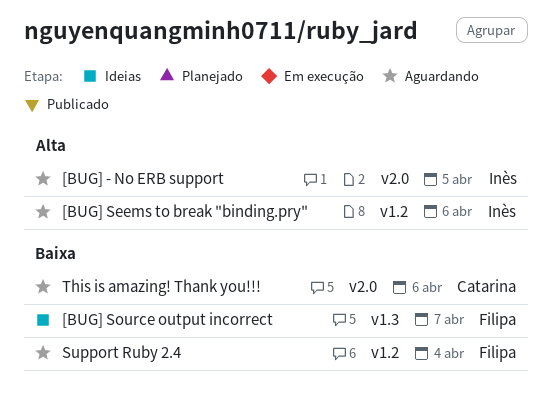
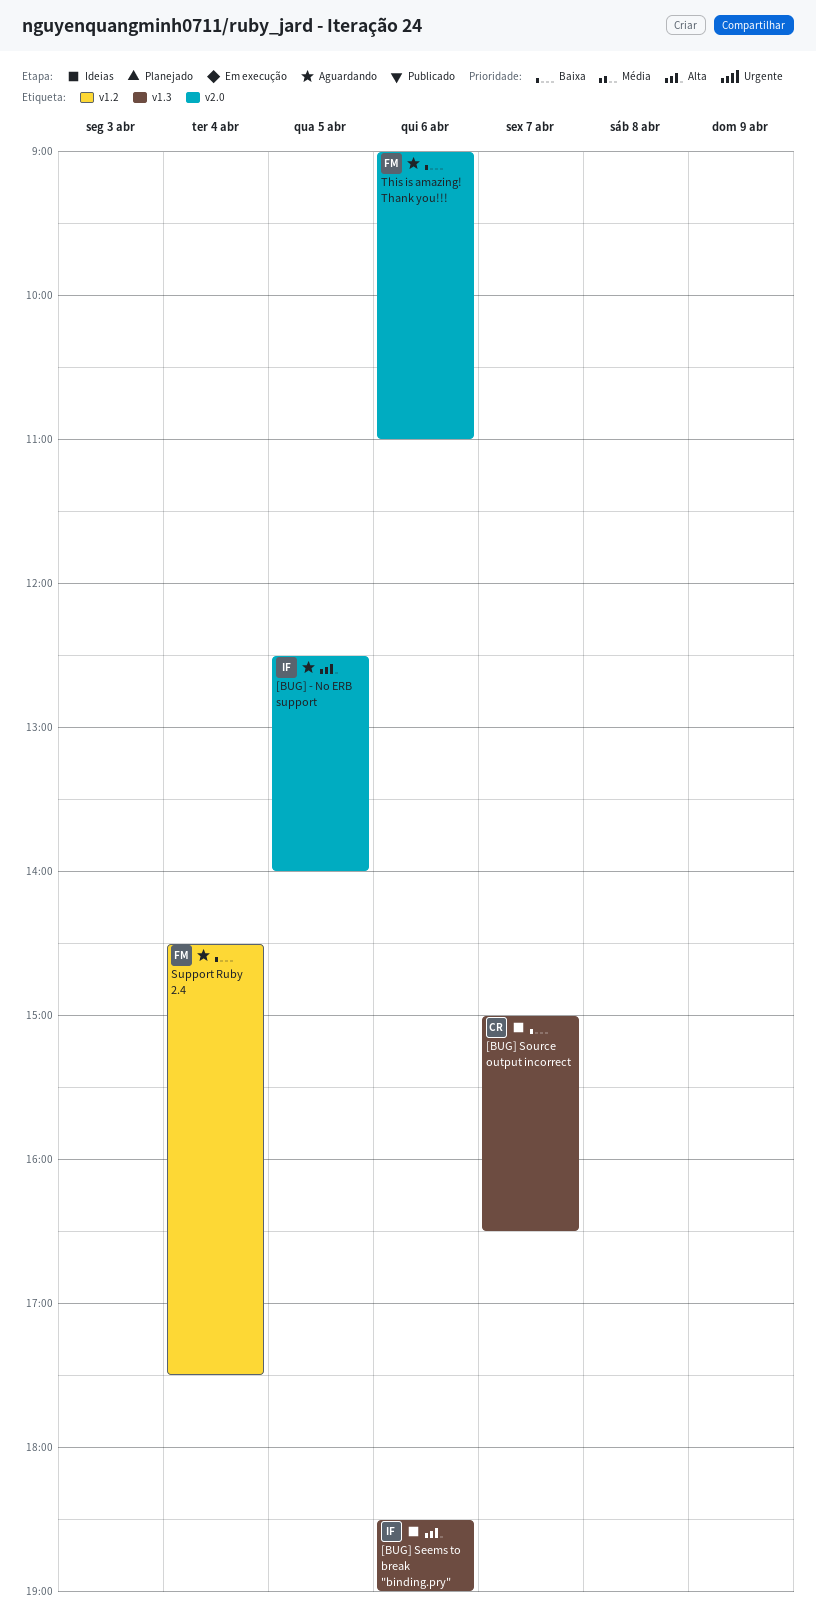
[BUG] Seems to break "binding.pry", status: Aguardando -> Ideias
[BUG] Seems to break "binding.pry", label: v1.2 -> v1.3
[BUG] Source output incorrect, owner: Filipa -> Catarina
This is amazing! Thank you!!!, owner: Catarina -> Filipa

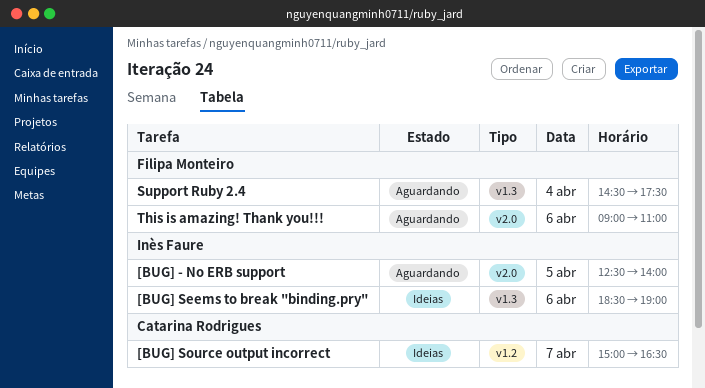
[BUG] Source output incorrect, label: v1.3 -> v1.2
Support Ruby 2.4, label: v1.2 -> v1.3

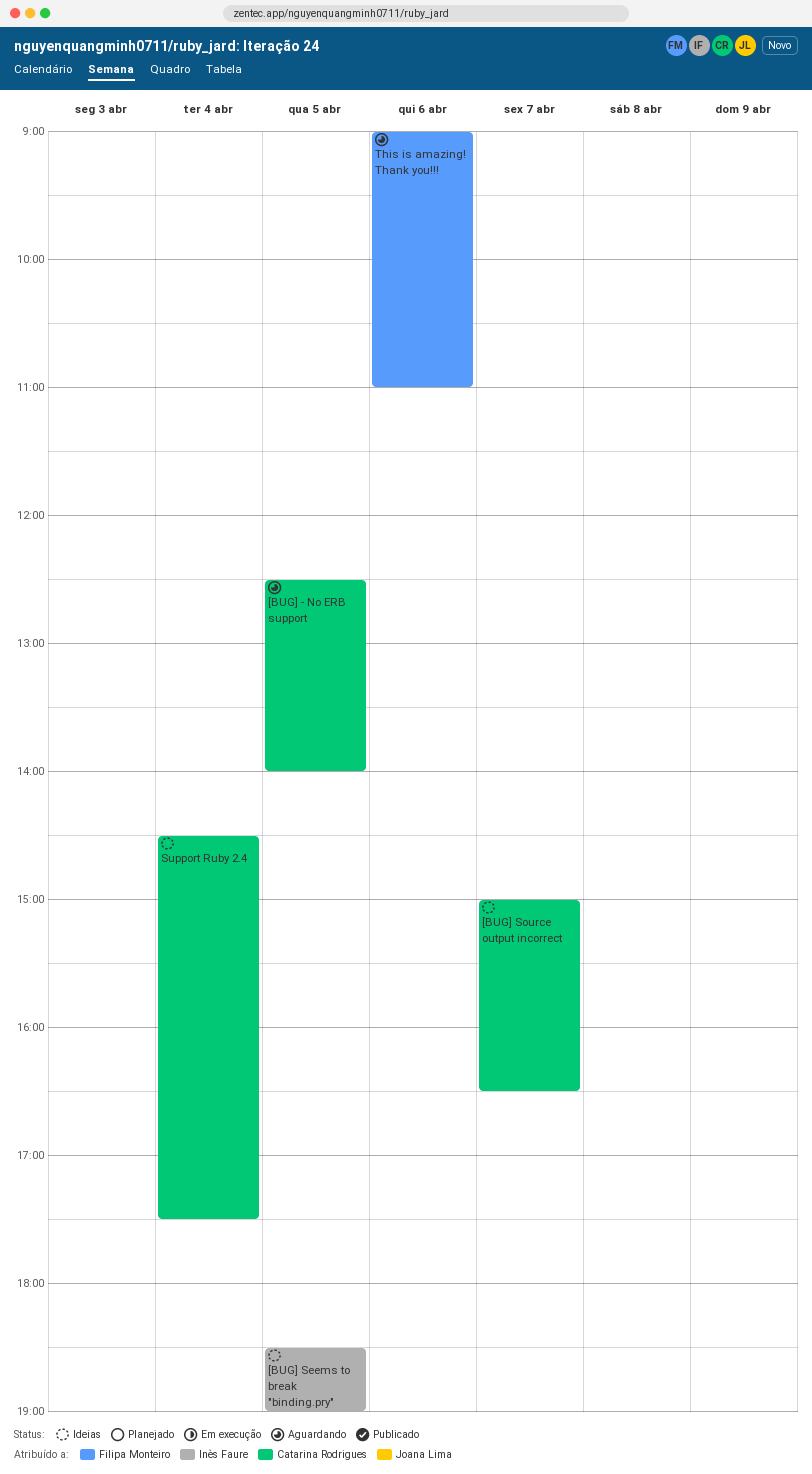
[BUG] - No ERB support, owner: Inès Faure -> Catarina Rodrigues
[BUG] Seems to break "binding.pry", day: Apr 6 -> Apr 5
Support Ruby 2.4, status: Aguardando -> Ideias
Support Ruby 2.4, owner: Filipa Monteiro -> Catarina Rodrigues

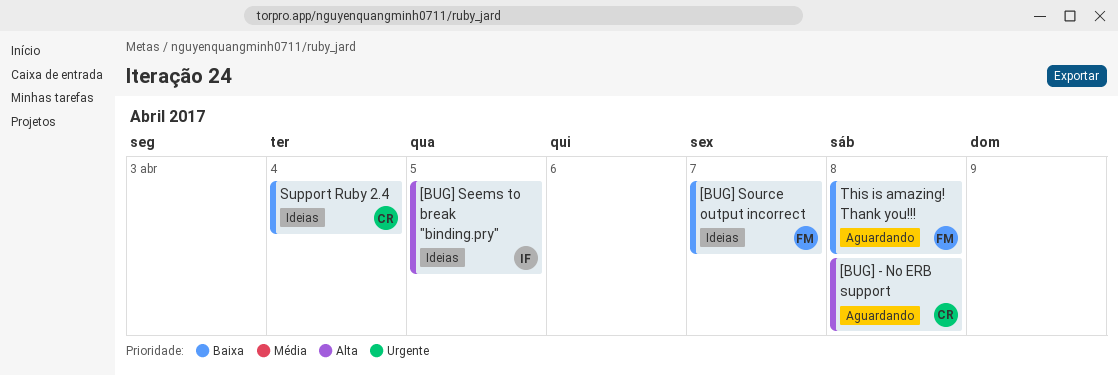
[BUG] - No ERB support, day: Apr 5 -> Apr 8
[BUG] Source output incorrect, owner: Catarina Rodrigues -> Filipa Monteiro
This is amazing! Thank you!!!, day: Apr 6 -> Apr 8

